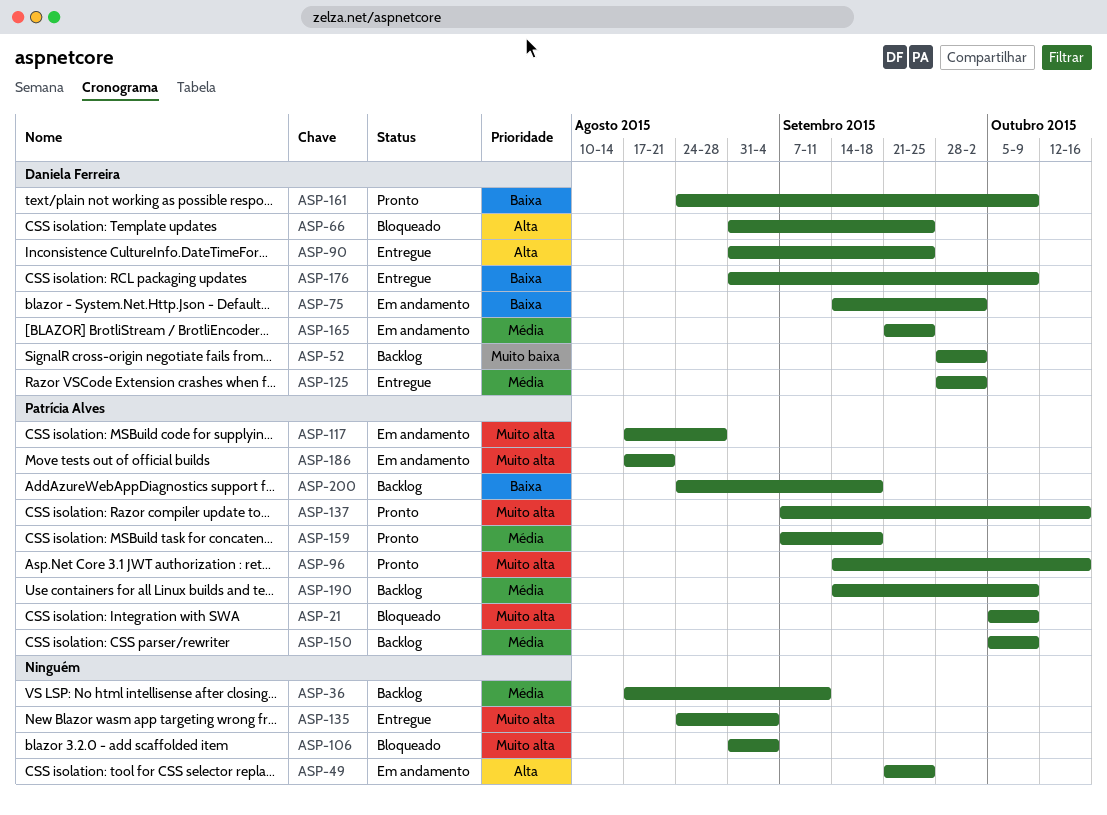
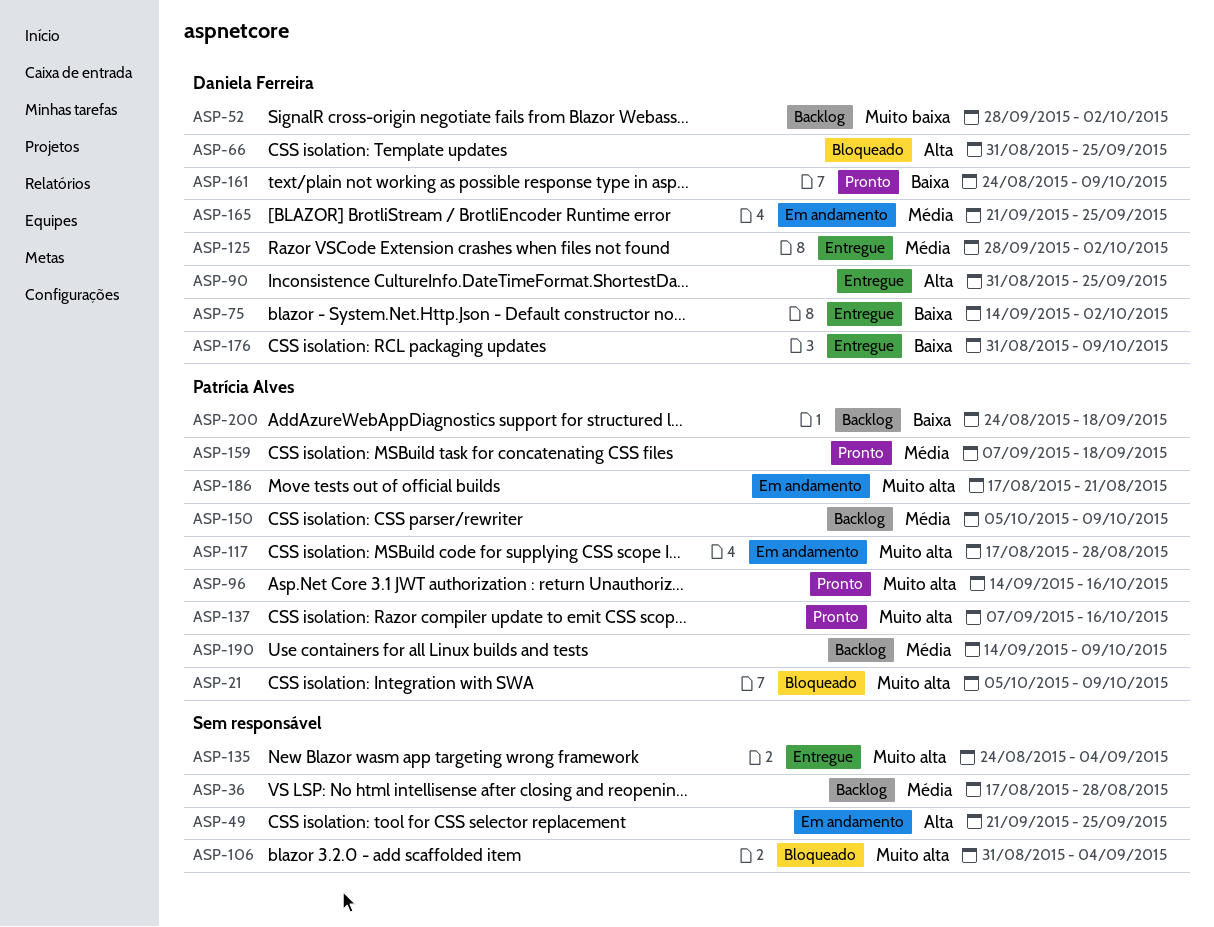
ASP-36, due: Sep 11 -> Aug 28
ASP-75, status: Em andamento -> Entregue

